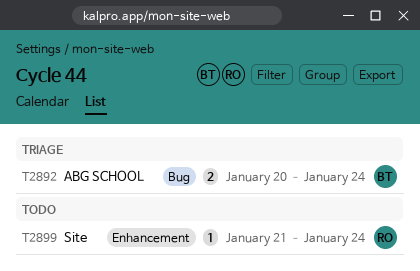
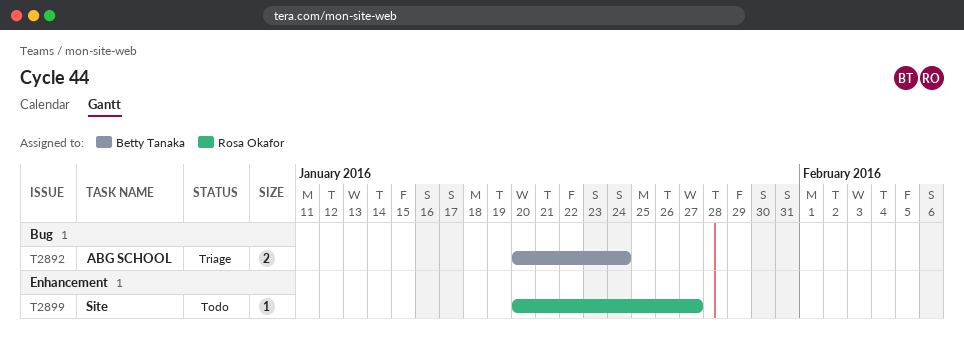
T2899, start: Jan 21 -> Jan 20
T2899, due: Jan 24 -> Jan 27

